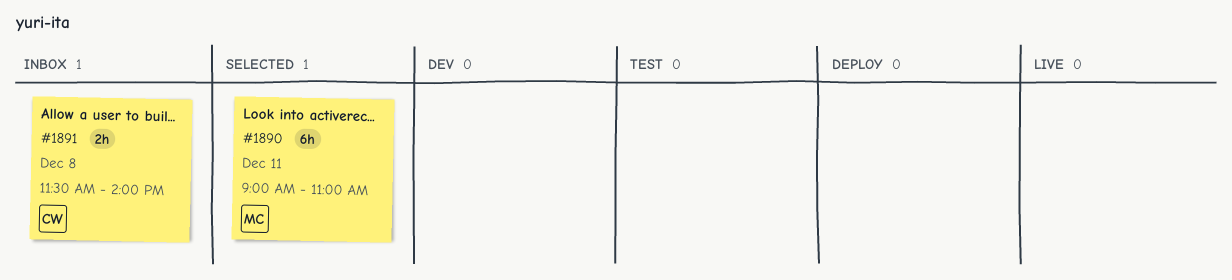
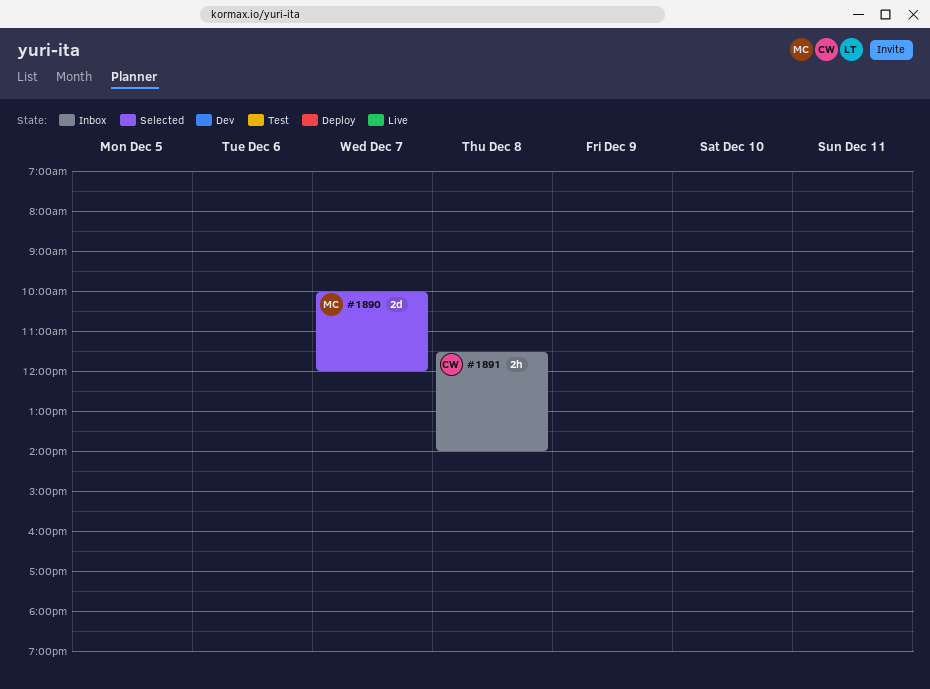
#1890, estimate: 6h -> 2d
#1890, day: Dec 11 -> Dec 7
#1890, begins: 09:00 -> 10:00
#1890, ends: 11:00 -> 12:00

